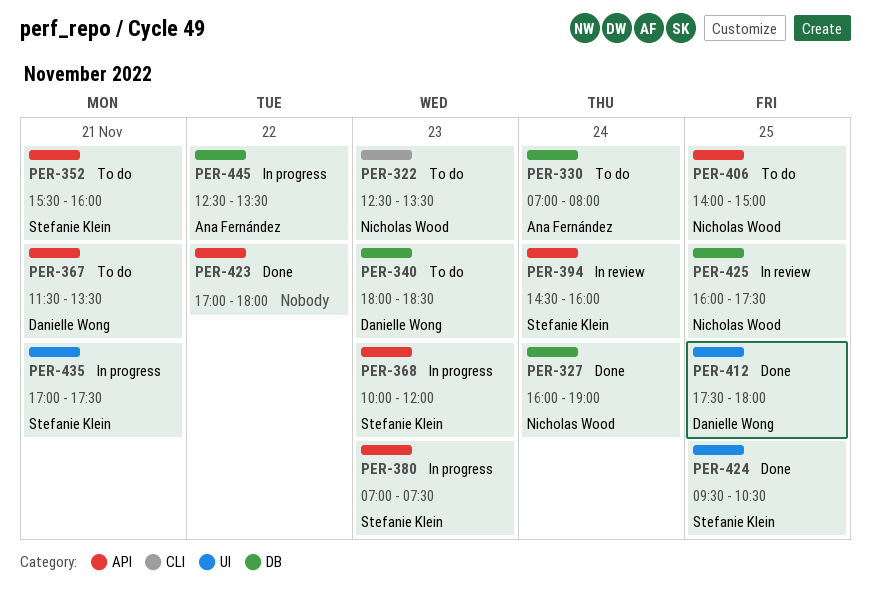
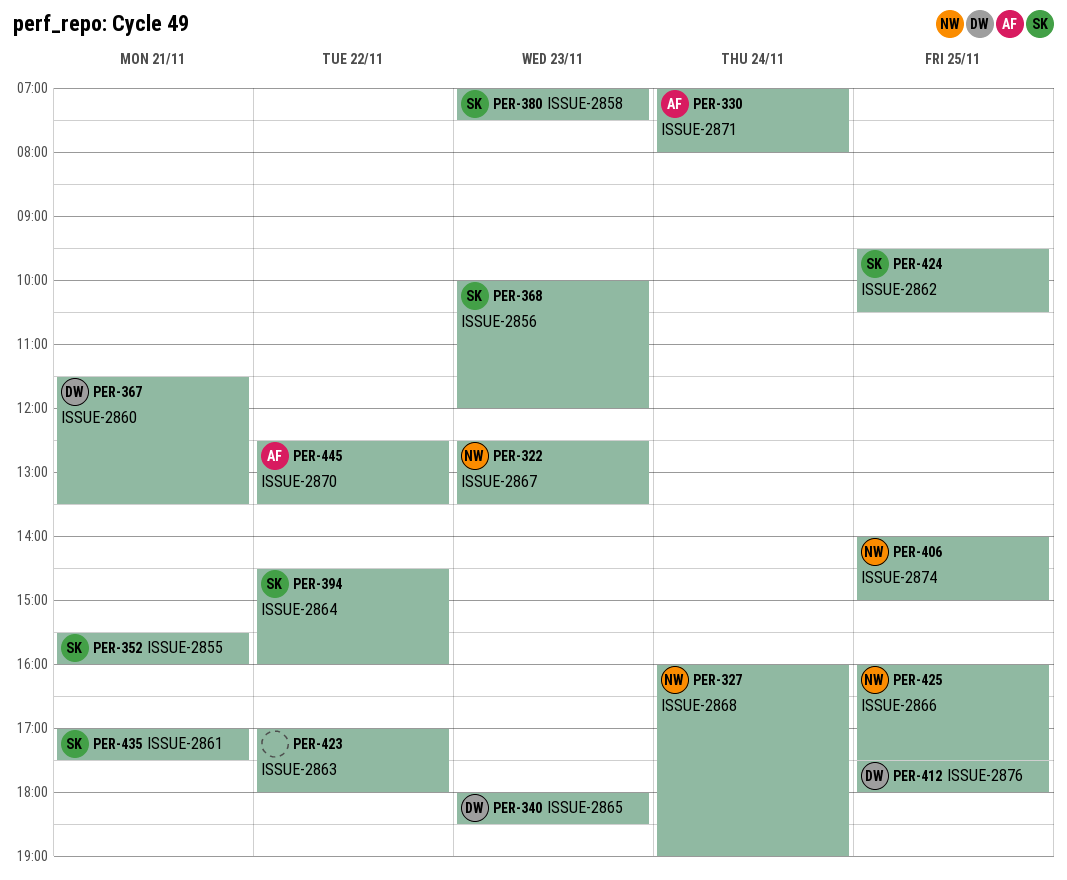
PER-394, day: Nov 24 -> Nov 22

